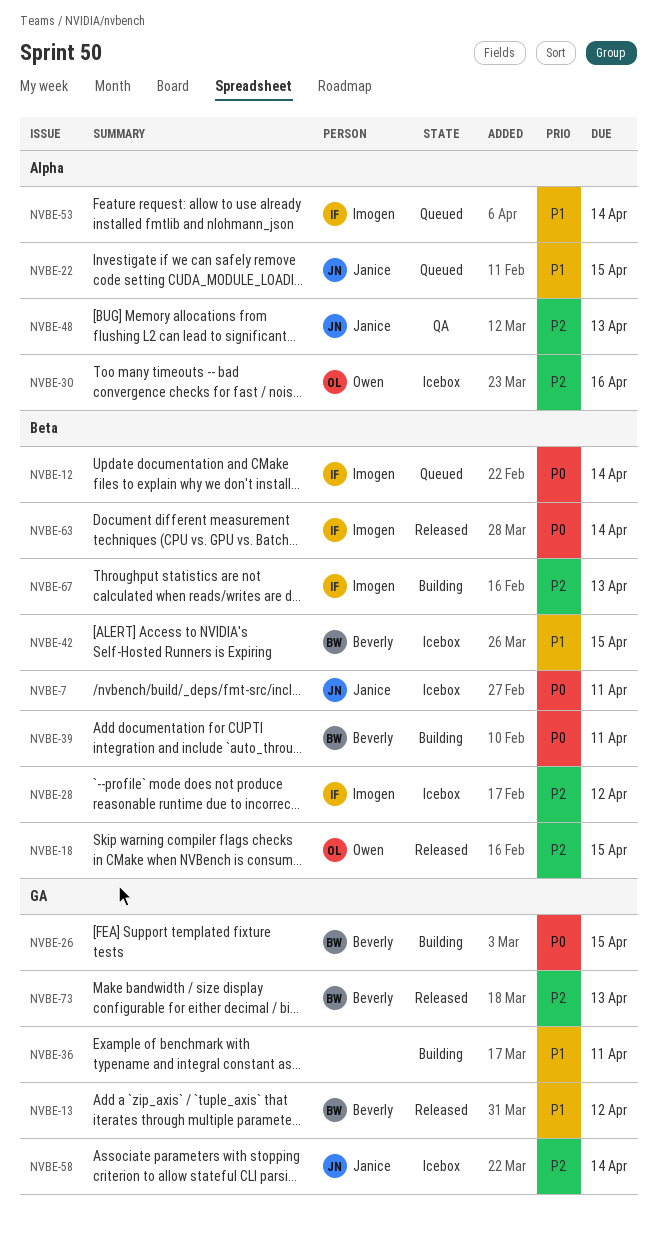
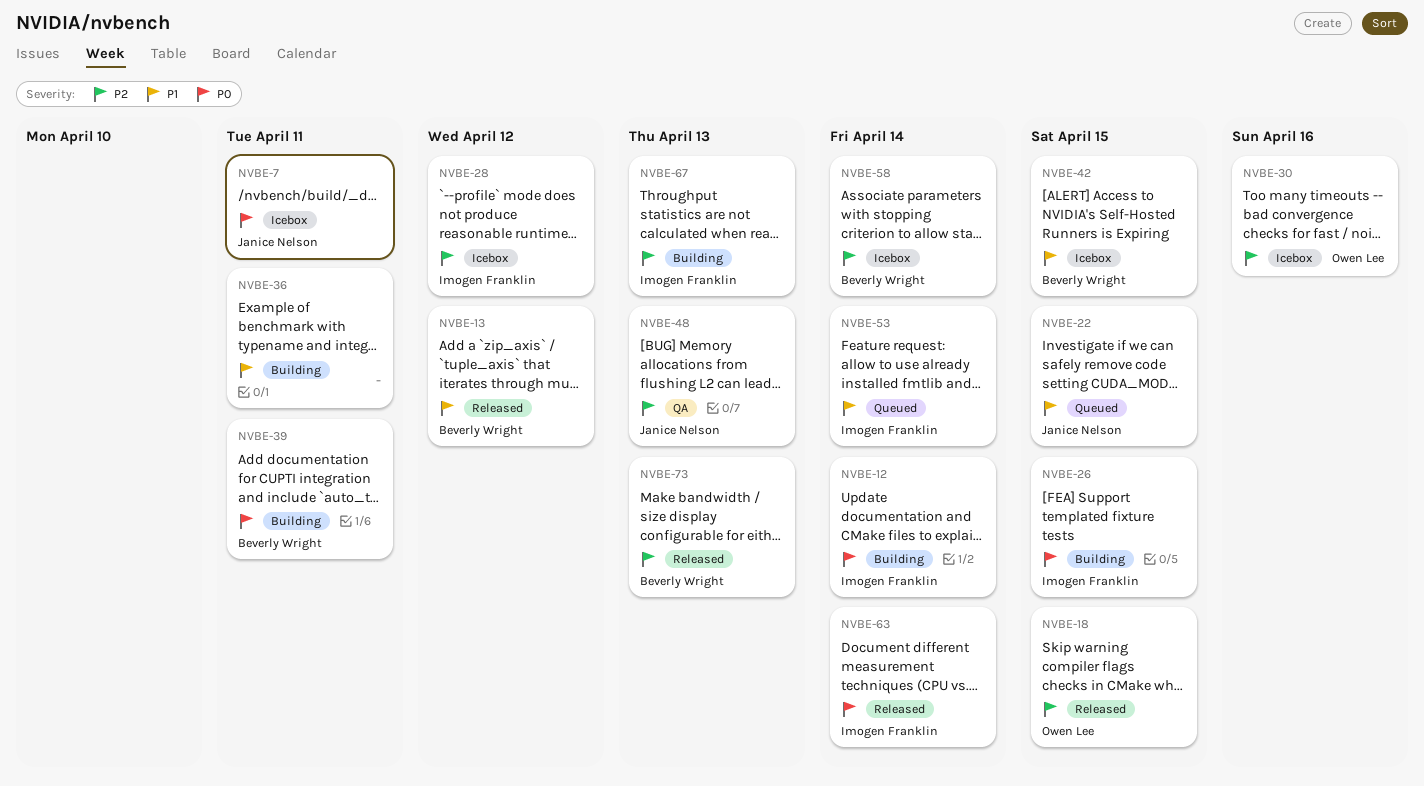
NVBE-12, status: Queued -> Building
NVBE-26, owner: Beverly Wright -> Imogen Franklin
NVBE-58, owner: Janice Nelson -> Beverly Wright

